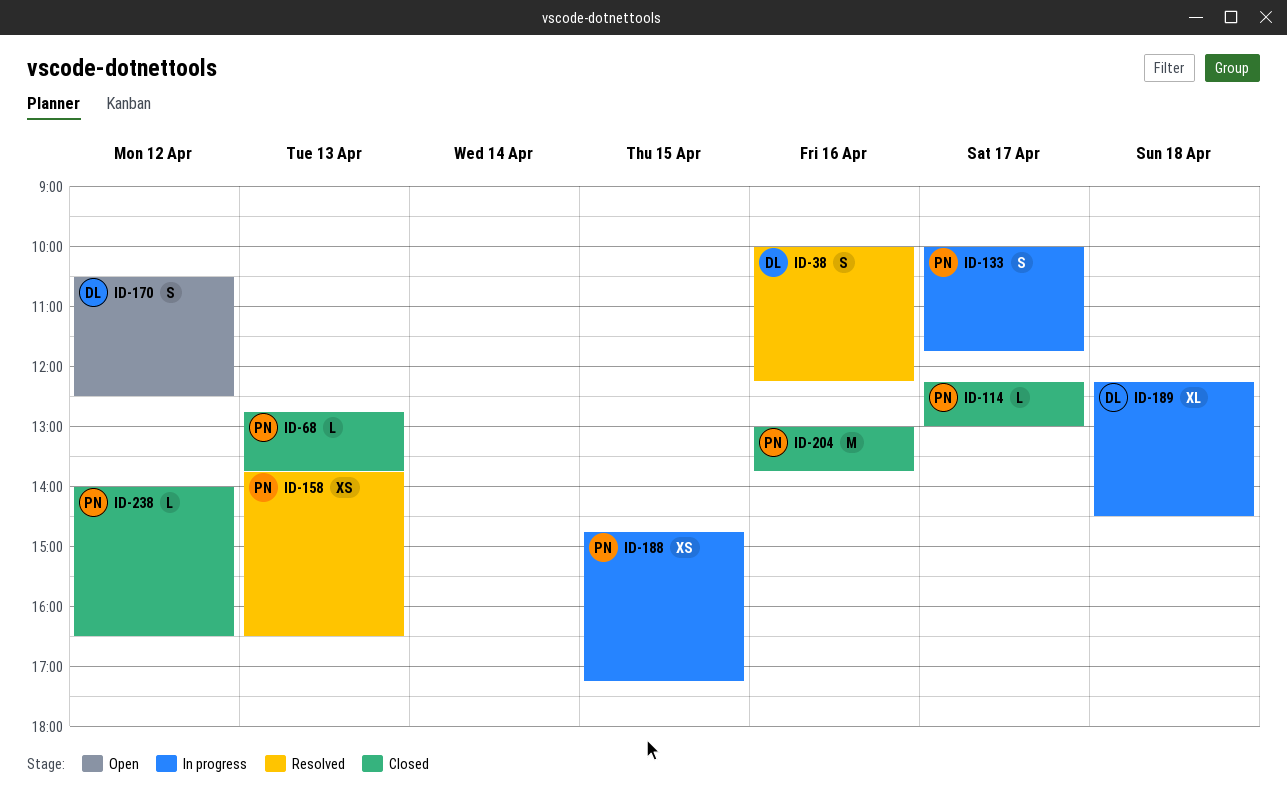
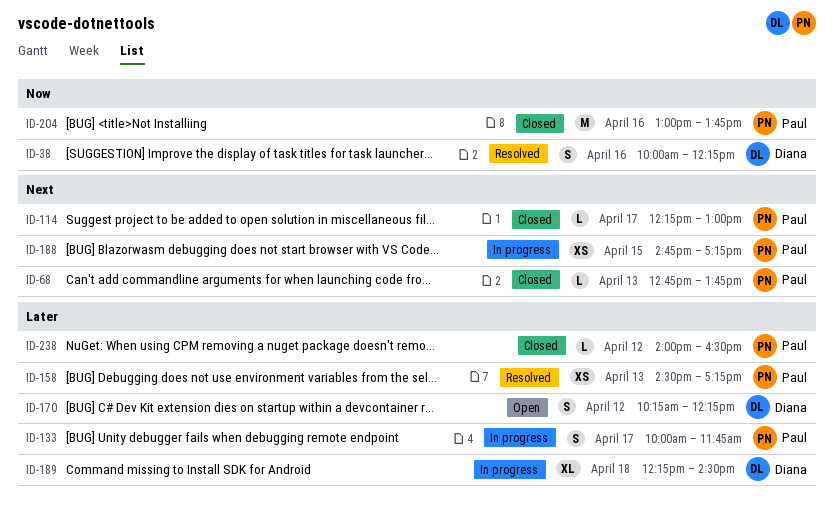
ID-158, begins: 13:45 -> 14:30
ID-158, ends: 16:30 -> 17:15
ID-170, begins: 10:30 -> 10:15
ID-170, ends: 12:30 -> 12:15

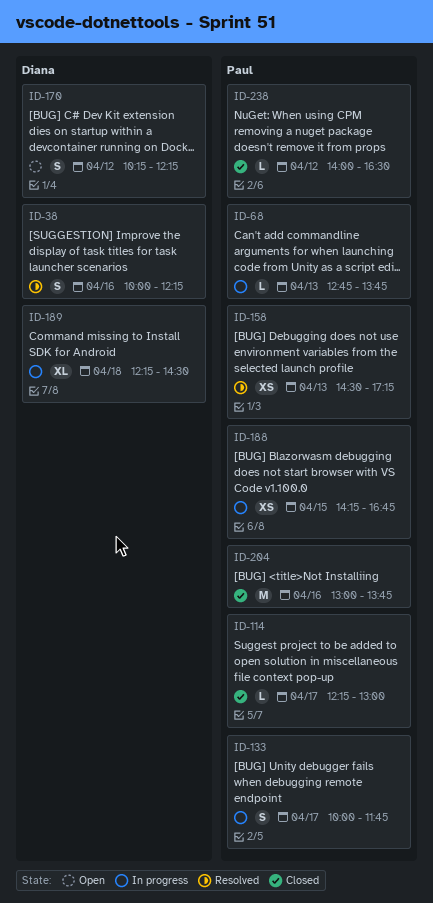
ID-68, status: Closed -> In progress
ID-188, begins: 14:45 -> 14:15
ID-188, ends: 17:15 -> 16:45

